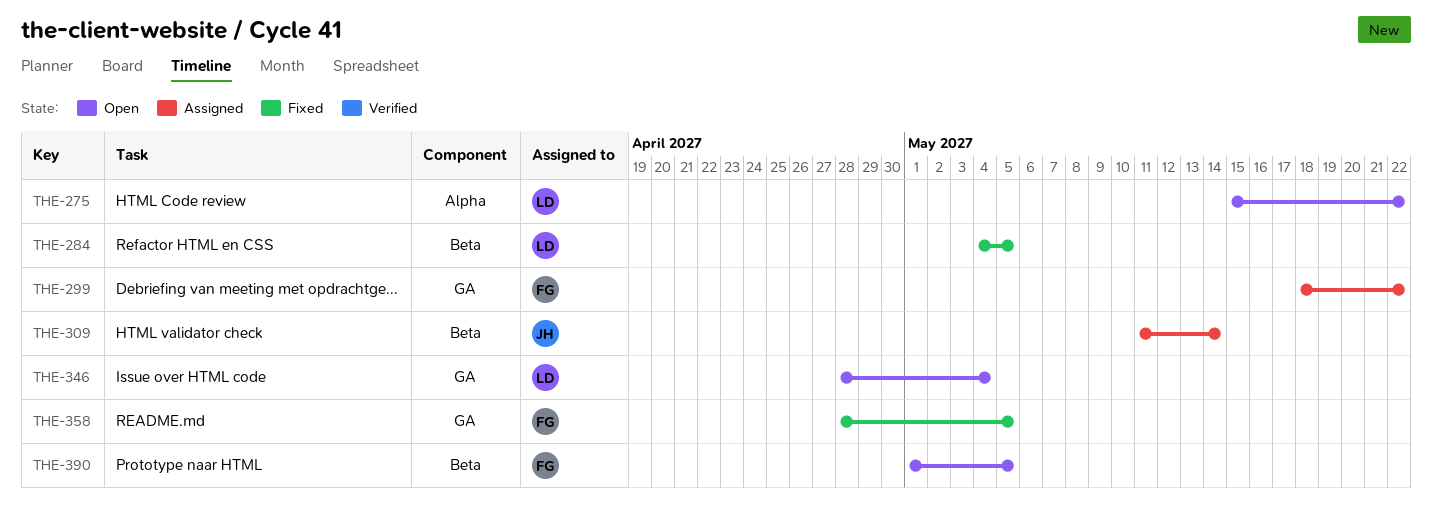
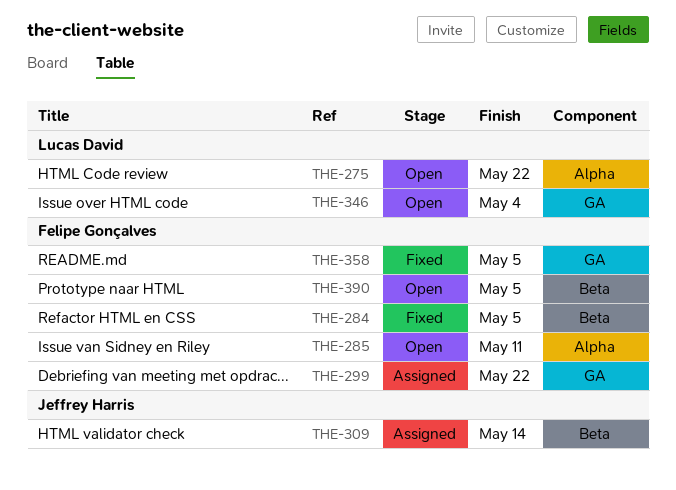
THE-284, owner: Lucas David -> Felipe Gonçalves
THE-285: none -> present

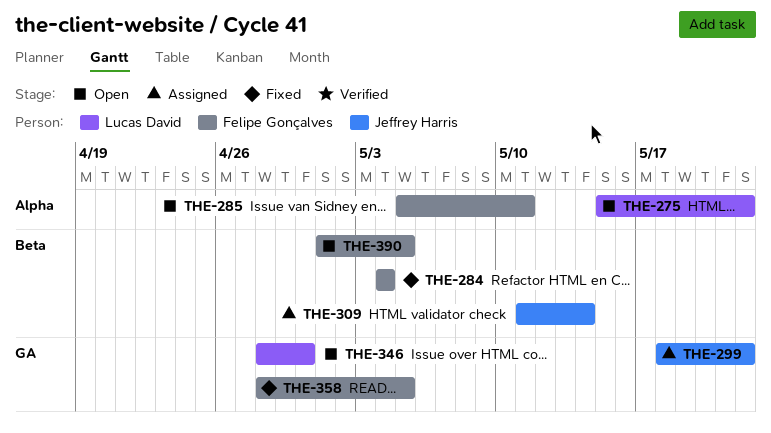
THE-284, due: May 5 -> May 4
THE-299, owner: Felipe Gonçalves -> Jeffrey Harris
THE-346, due: May 4 -> Apr 30

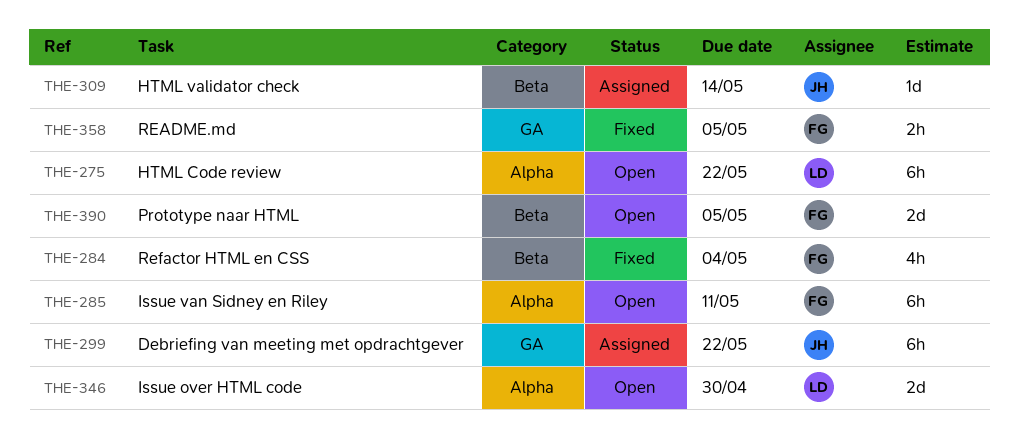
THE-346, label: GA -> Alpha

